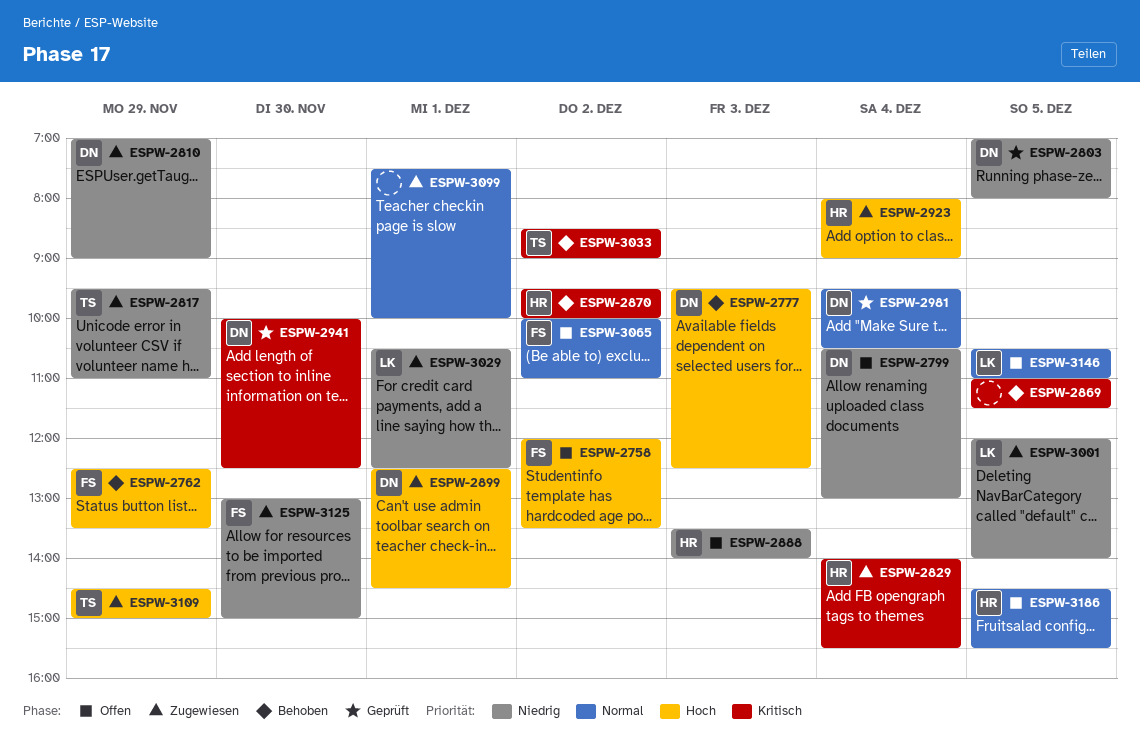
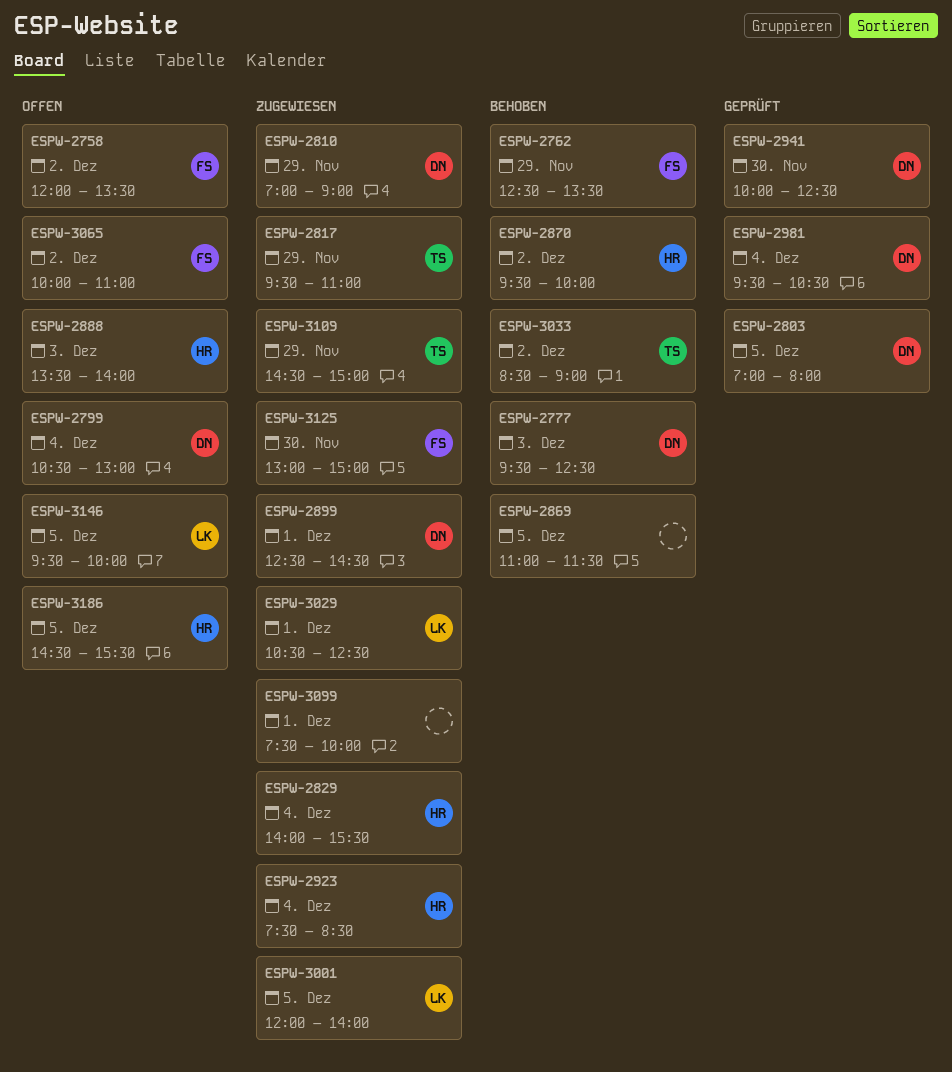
ESPW-2923, begins: 08:00 -> 07:30
ESPW-2923, ends: 09:00 -> 08:30
ESPW-3146, begins: 10:30 -> 09:30
ESPW-3146, ends: 11:00 -> 10:00

